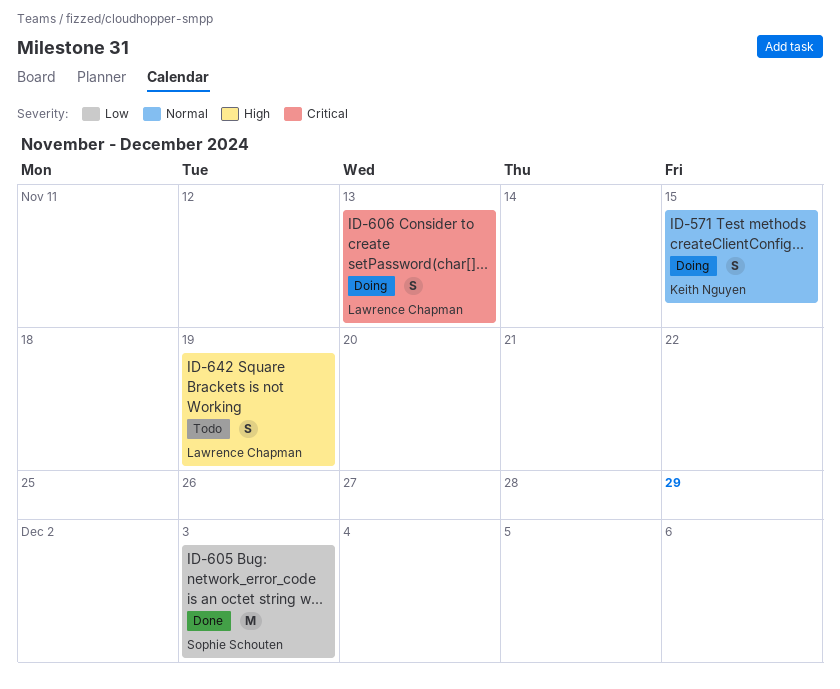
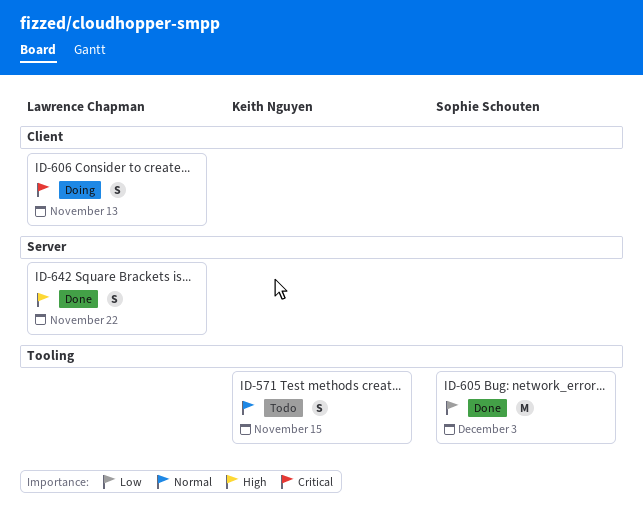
ID-571, status: Doing -> Todo
ID-642, status: Todo -> Done
ID-642, due: Nov 19 -> Nov 22

